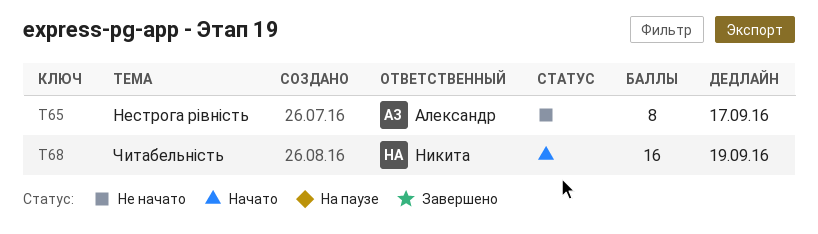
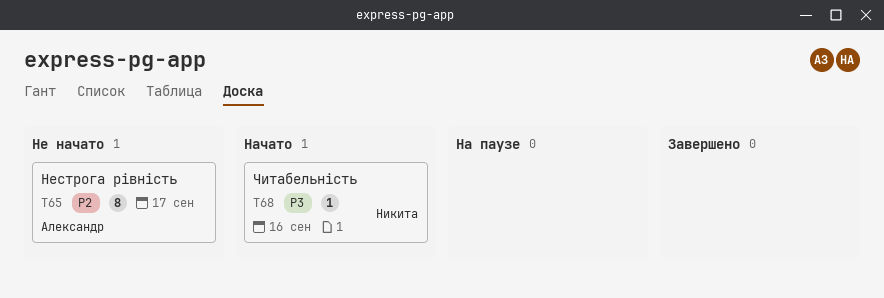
T68, estimate: 16 -> 1
T68, due: Sep 19 -> Sep 16

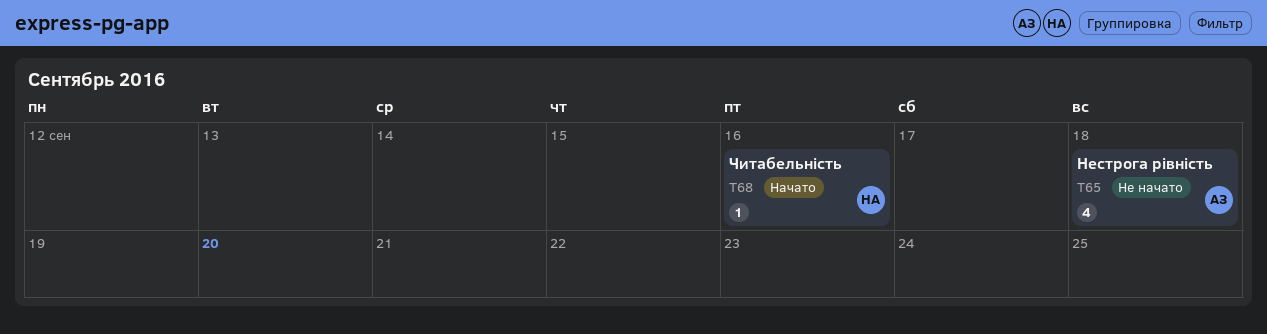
T65, estimate: 8 -> 4
T65, due: Sep 17 -> Sep 18

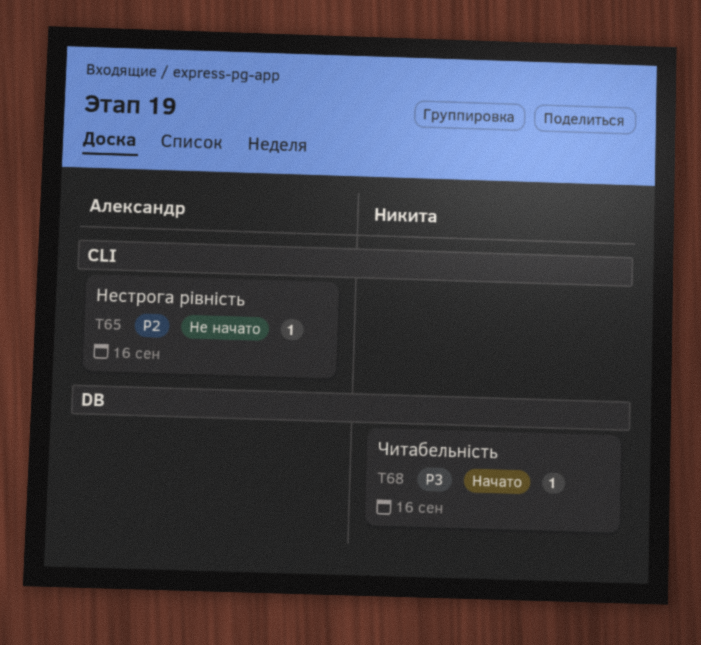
T65, estimate: 4 -> 1
T65, due: Sep 18 -> Sep 16

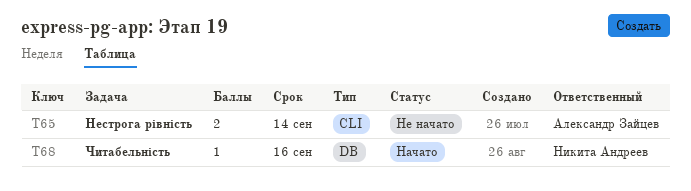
T65, estimate: 1 -> 2
T65, due: Sep 16 -> Sep 14

